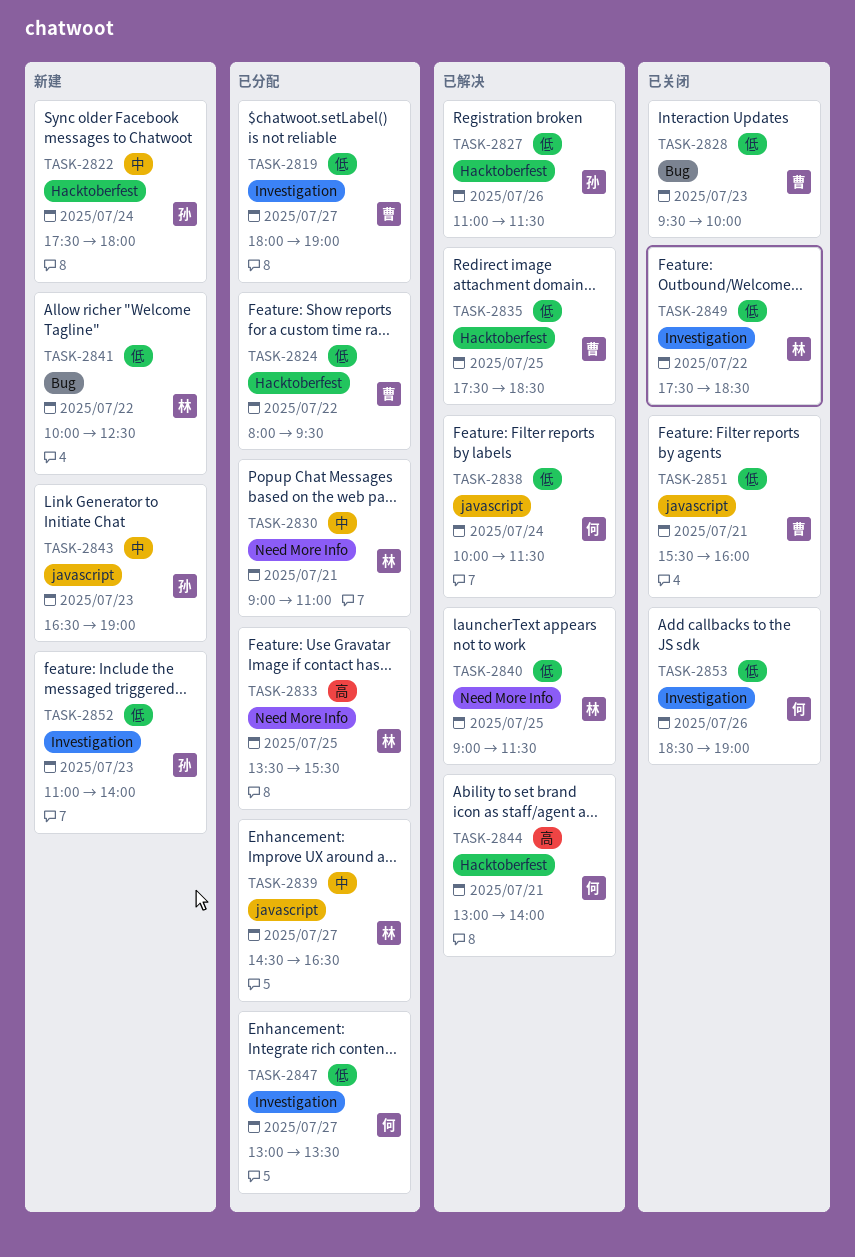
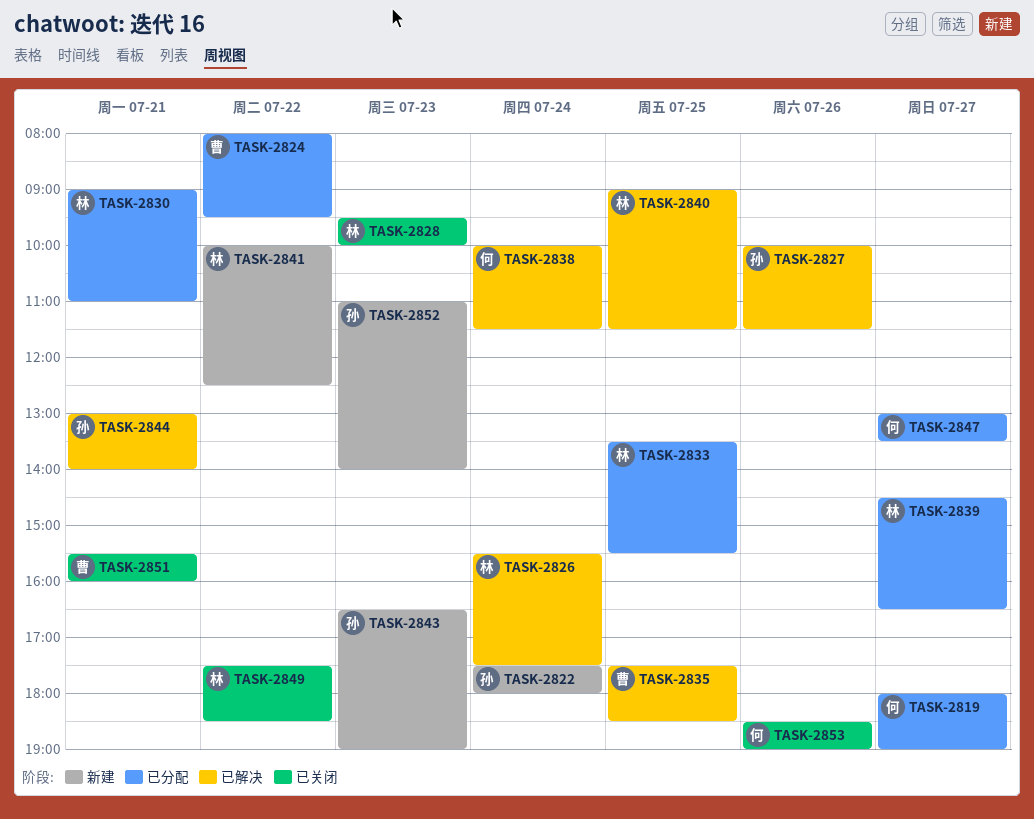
TASK-2819, owner: 曹 -> 何
TASK-2826: none -> present
TASK-2827, begins: 11:00 -> 10:00
TASK-2828, owner: 曹 -> 林
TASK-2844, owner: 何 -> 孙

